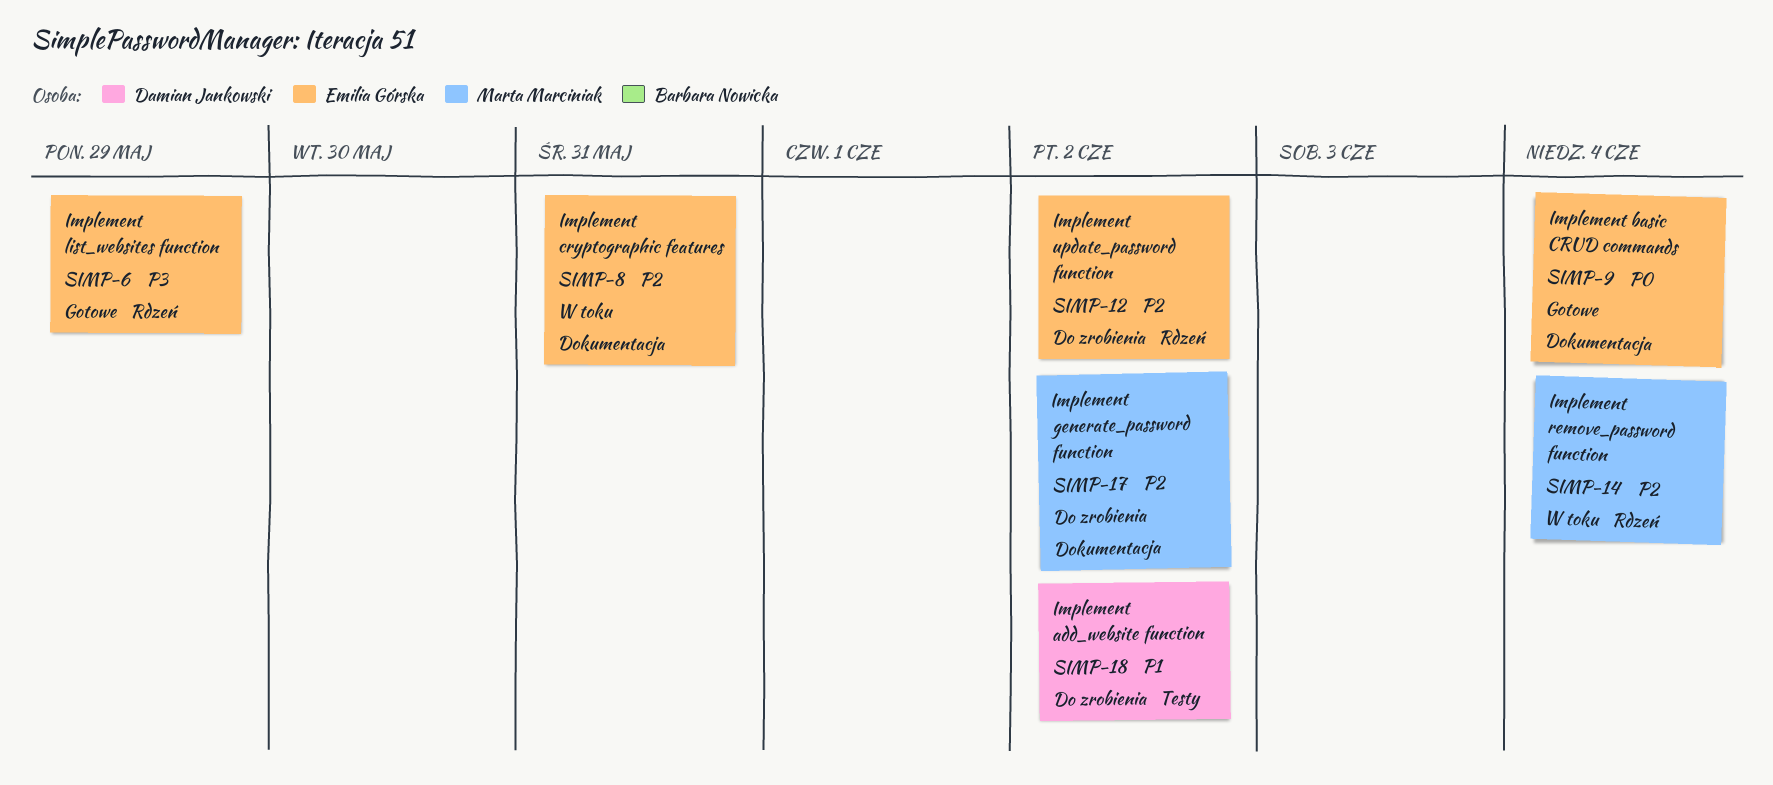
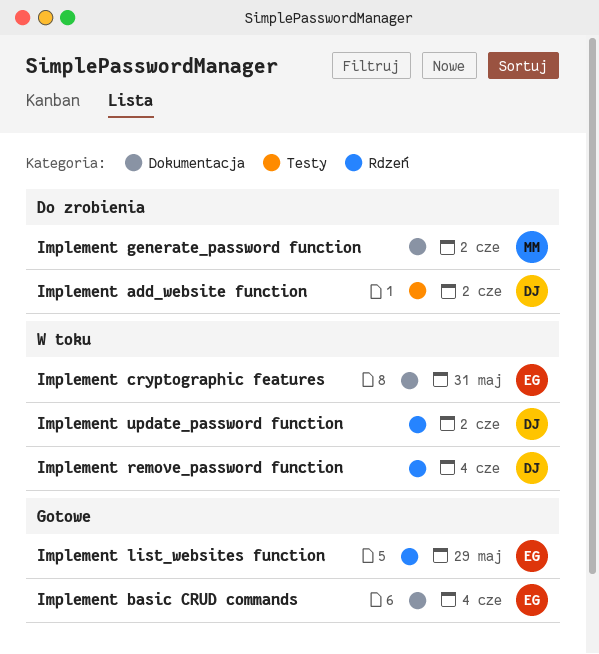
Implement remove_password function, owner: Marta Marciniak -> Damian Jankowski
Implement update_password function, status: Do zrobienia -> W toku
Implement update_password function, owner: Emilia Górska -> Damian Jankowski

